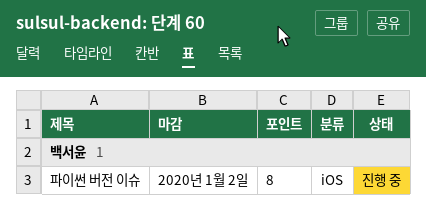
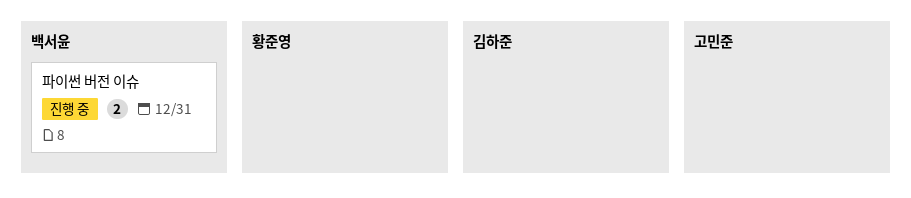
파이썬 버전 이슈, estimate: 8 -> 2
파이썬 버전 이슈, due: Jan 2 -> Dec 31

